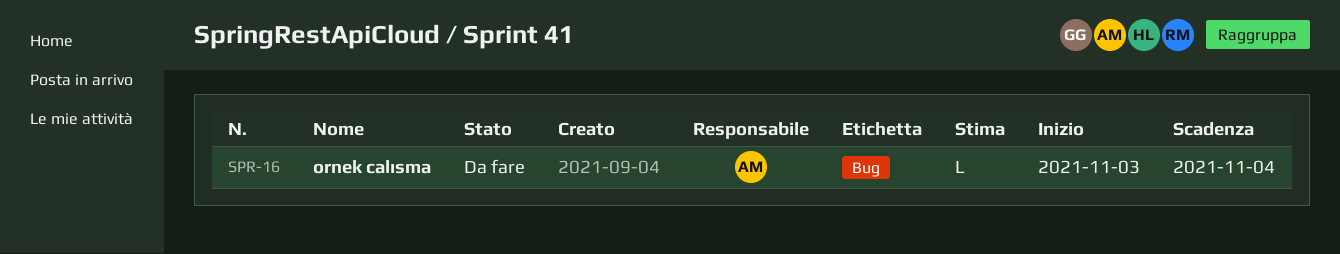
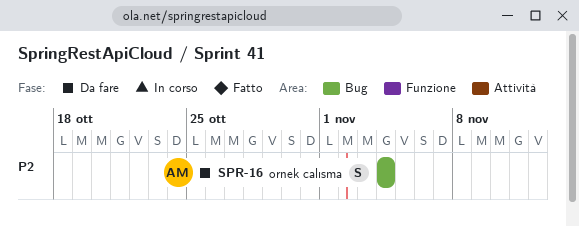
SPR-16, estimate: L -> S
SPR-16, start: Nov 3 -> Nov 4

